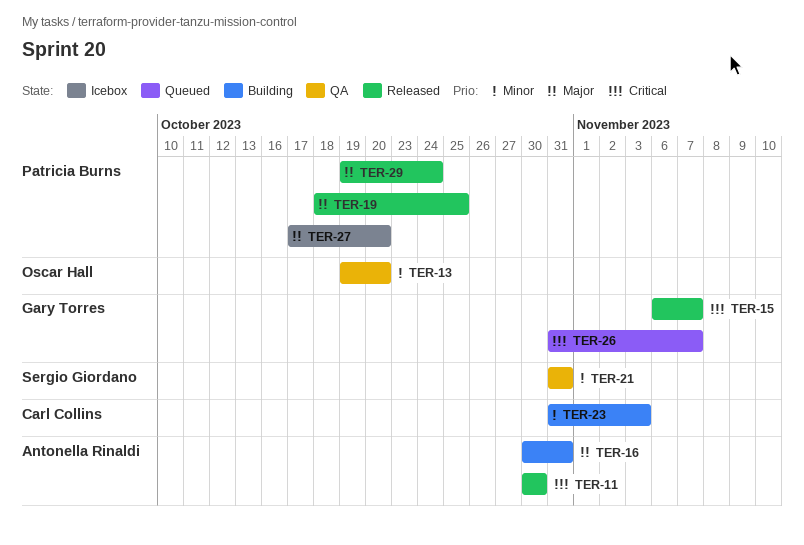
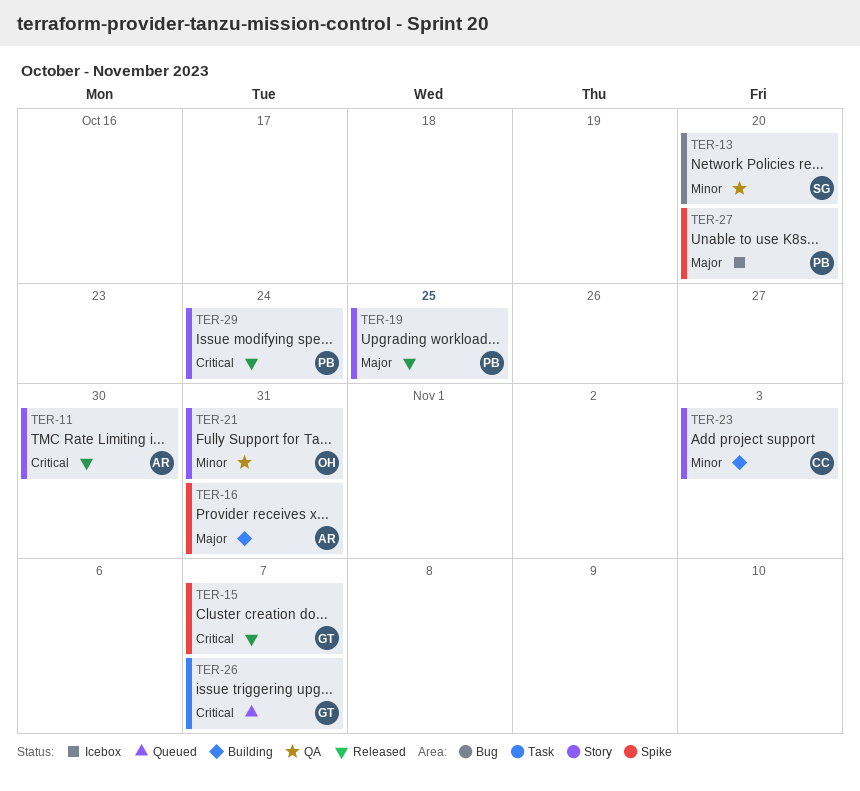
TER-13, owner: Oscar Hall -> Sergio Giordano
TER-21, owner: Sergio Giordano -> Oscar Hall
TER-29, priority: Major -> Critical

